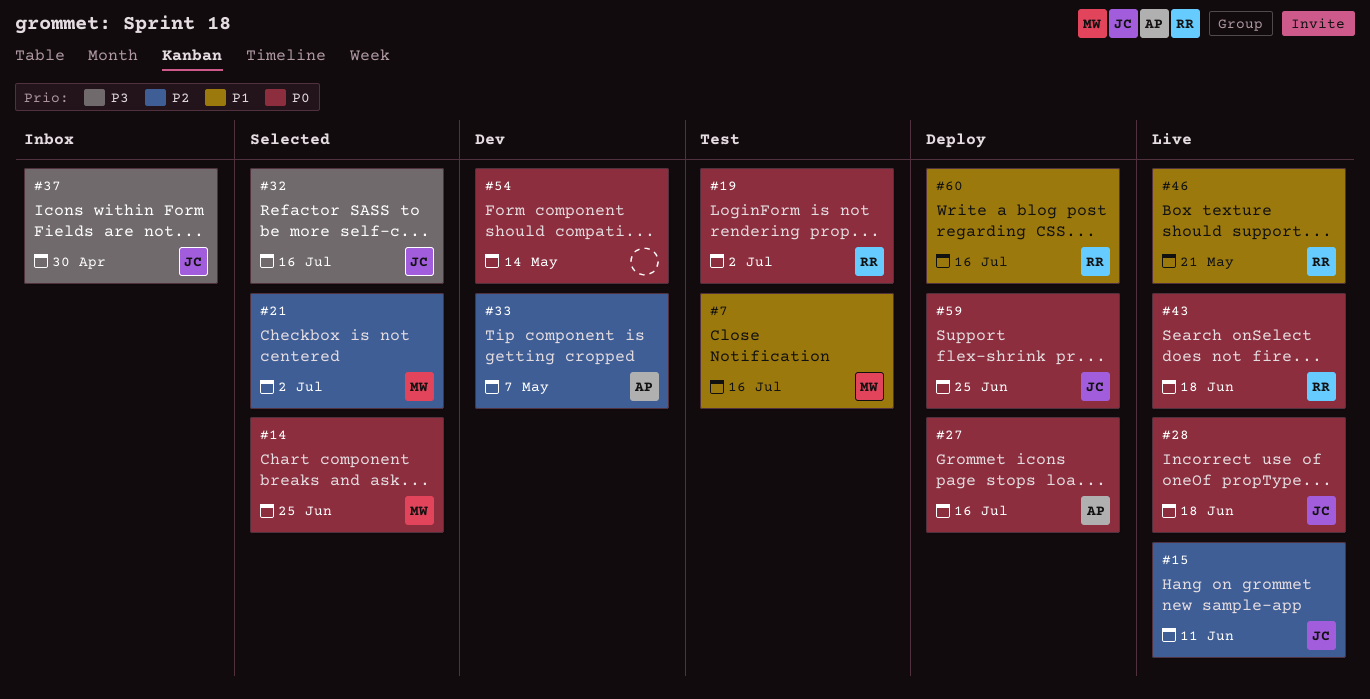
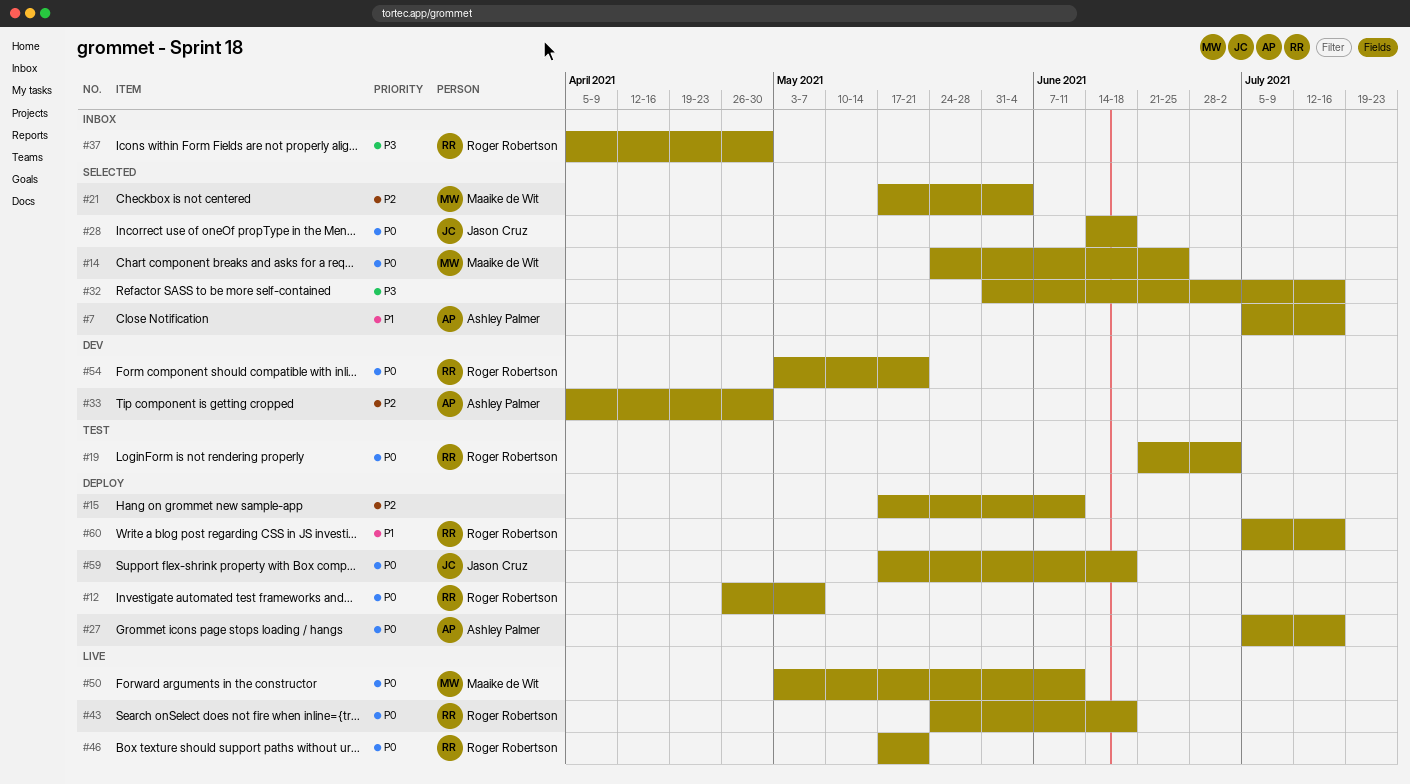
#7, status: Test -> Selected
#7, owner: Maaike de Wit -> Ashley Palmer
#12: none -> present
#15, status: Live -> Deploy
#15, owner: Jason Cruz -> none
#21, due: Jul 2 -> Jun 4
#28, status: Live -> Selected
#32, owner: Jason Cruz -> none
#33, due: May 7 -> Apr 30
#37, owner: Jason Cruz -> Roger Robertson
#46, priority: P1 -> P0
#50: none -> present
#54, owner: none -> Roger Robertson
#54, due: May 14 -> May 21
#59, due: Jun 25 -> Jun 18

